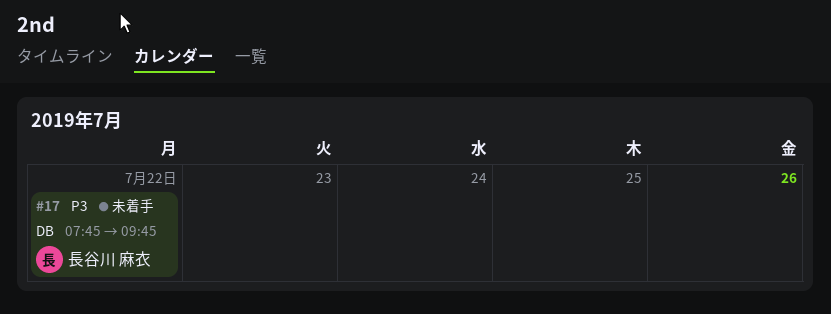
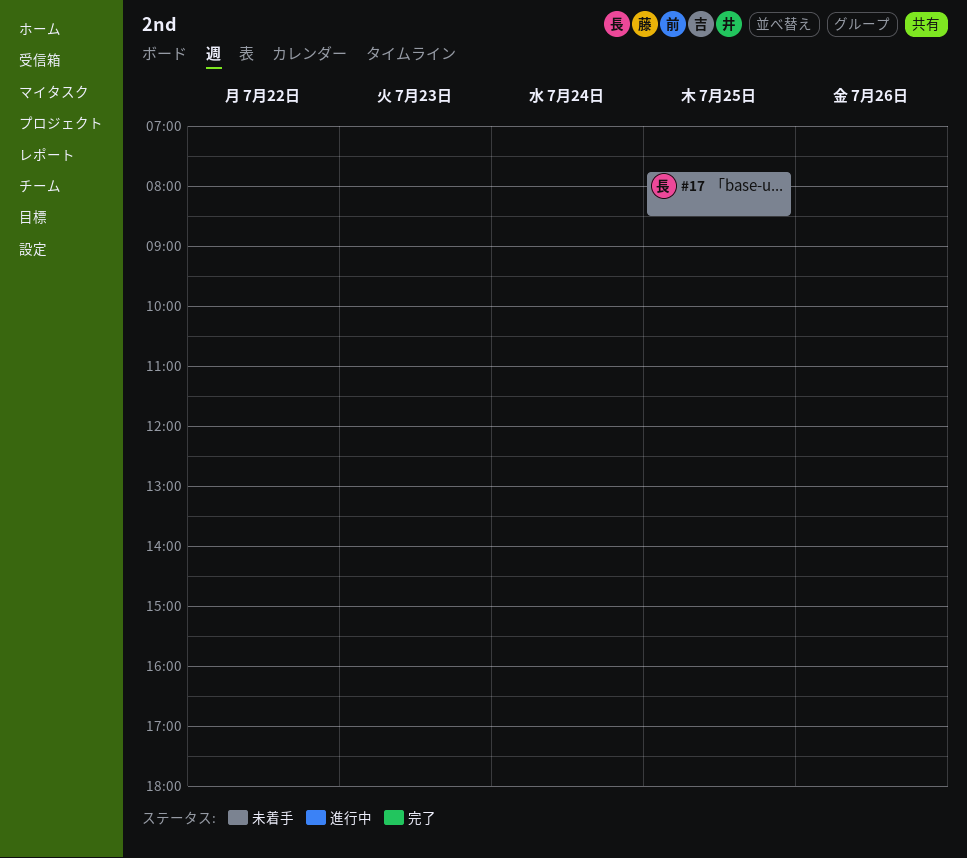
#17, day: Jul 22 -> Jul 25
#17, ends: 09:45 -> 08:30

